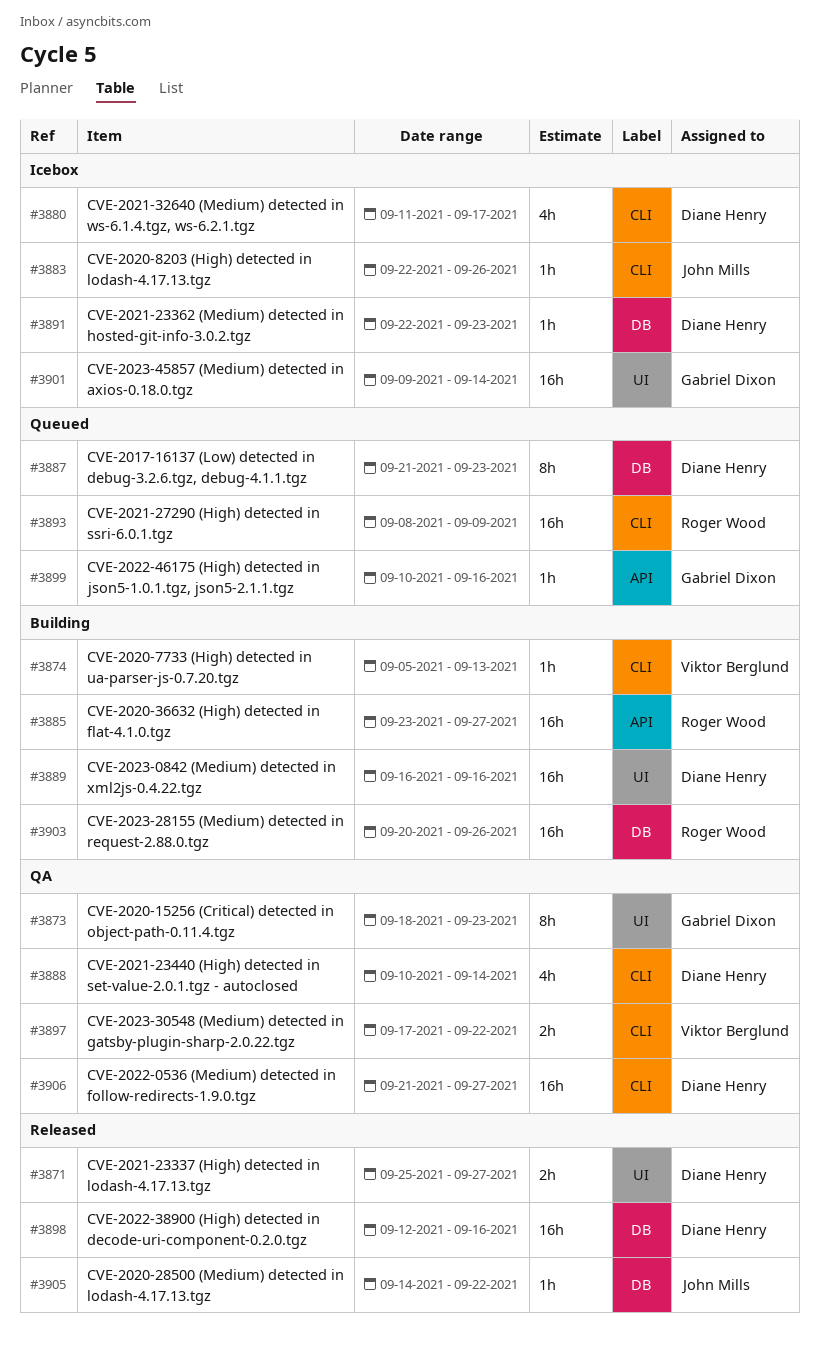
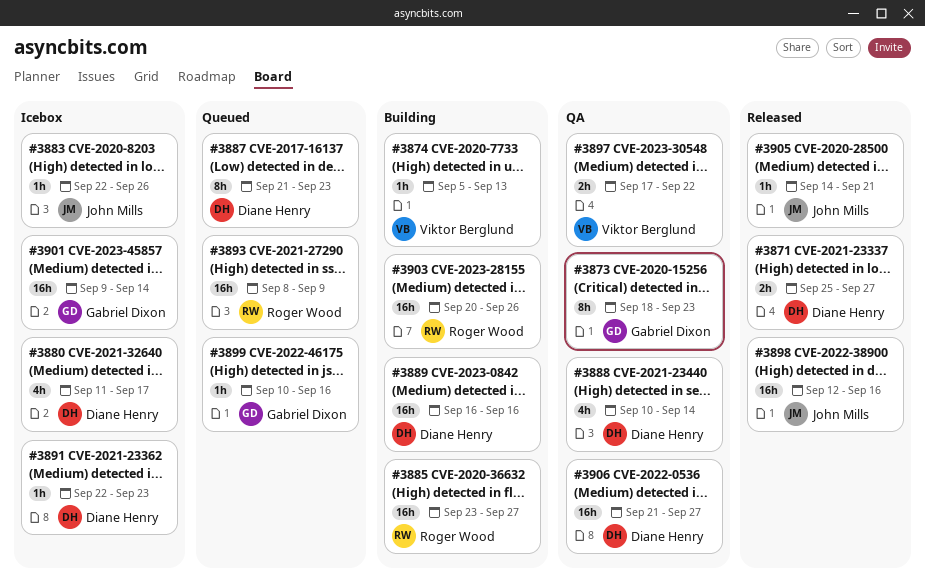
#3898, owner: Diane Henry -> John Mills
#3905, due: Sep 22 -> Sep 21

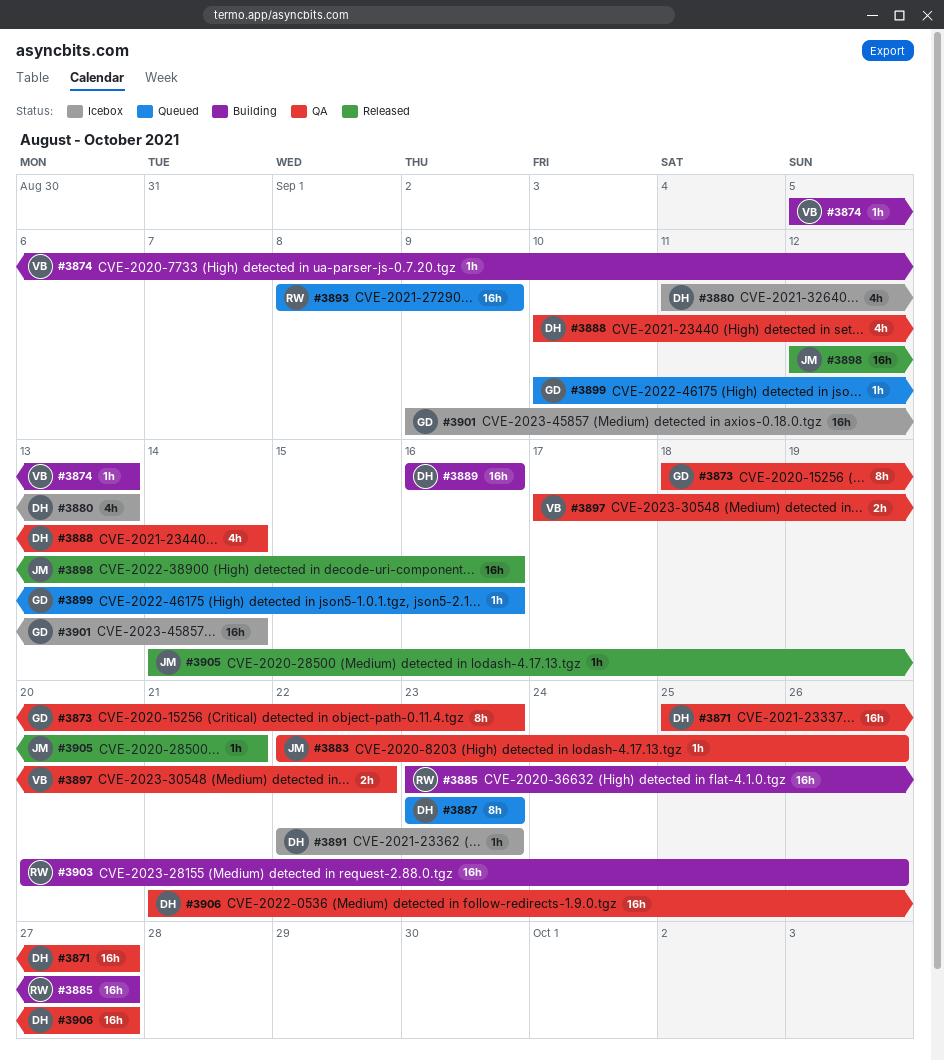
#3871, status: Released -> QA
#3871, estimate: 2h -> 16h
#3880, due: Sep 17 -> Sep 13
#3883, status: Icebox -> QA
#3887, start: Sep 21 -> Sep 23

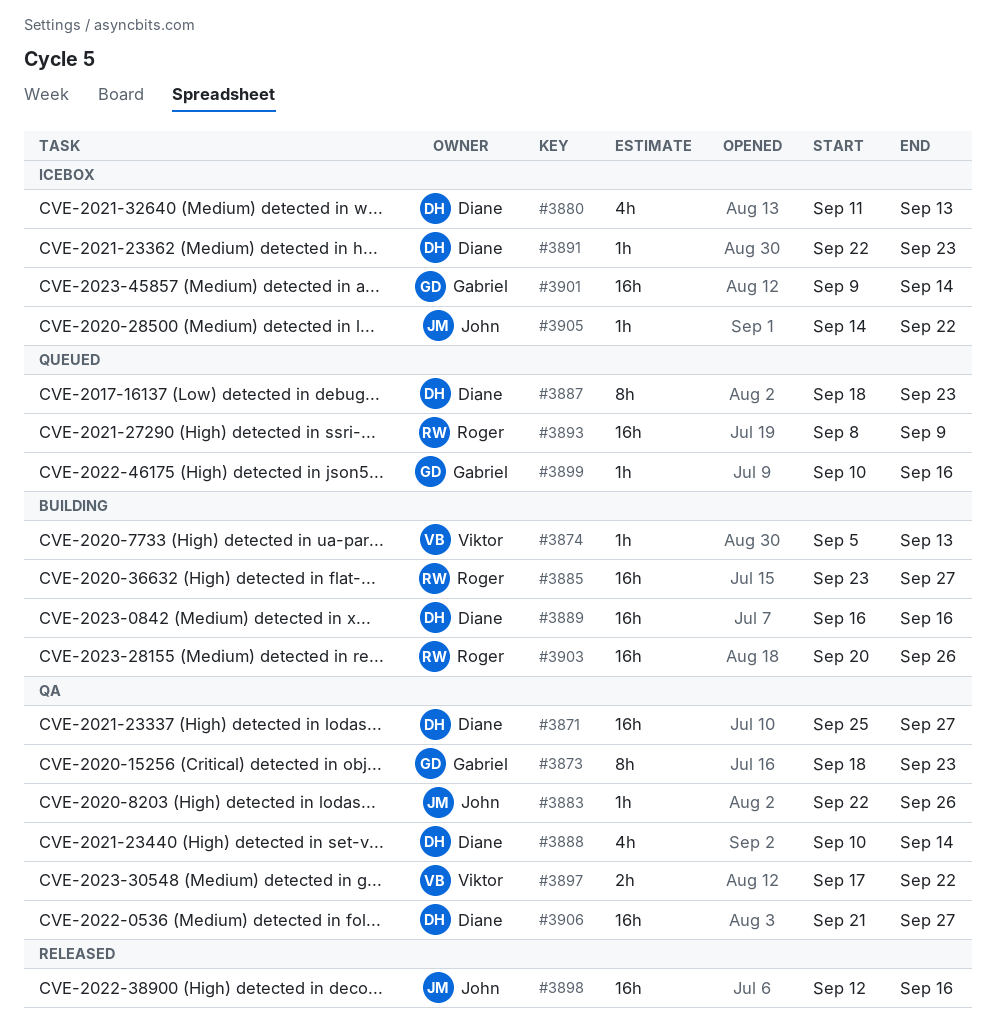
#3887, start: Sep 23 -> Sep 18
#3905, status: Released -> Icebox
#3905, due: Sep 21 -> Sep 22

